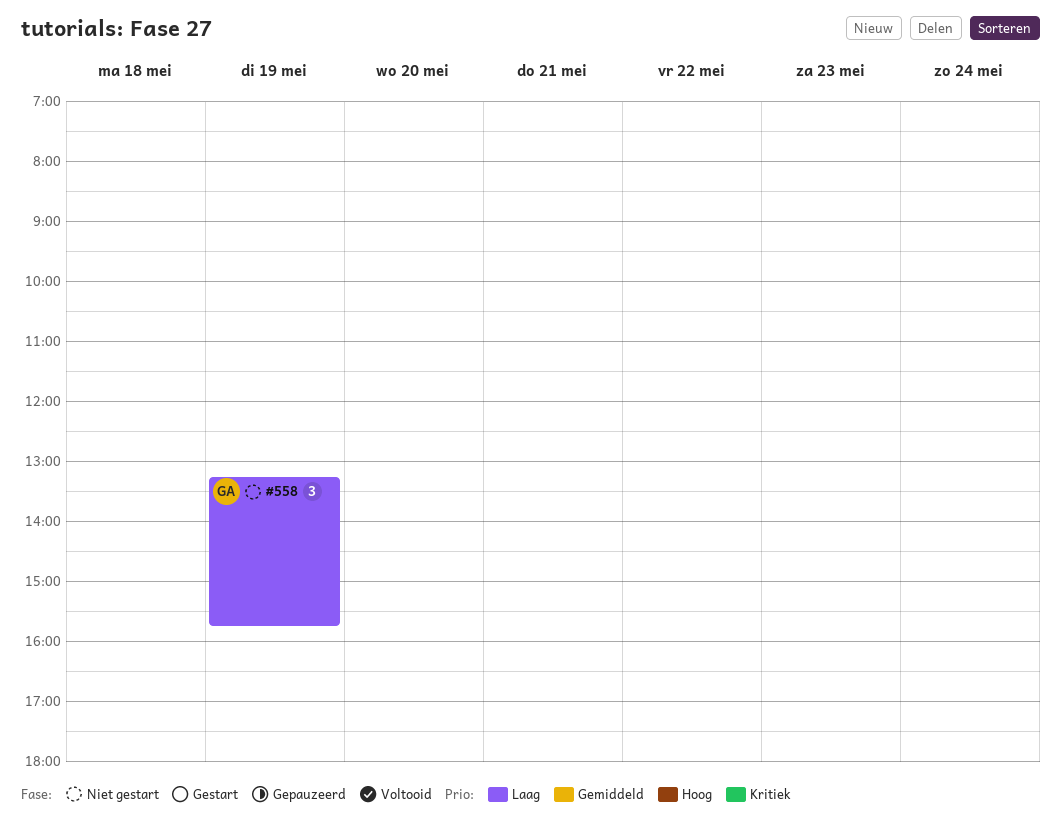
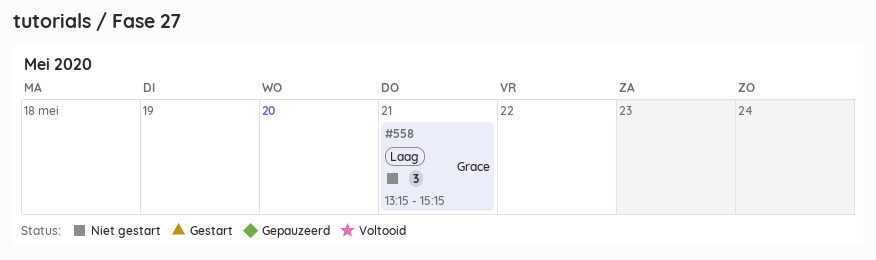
#558, day: May 19 -> May 21
#558, ends: 15:45 -> 15:15

